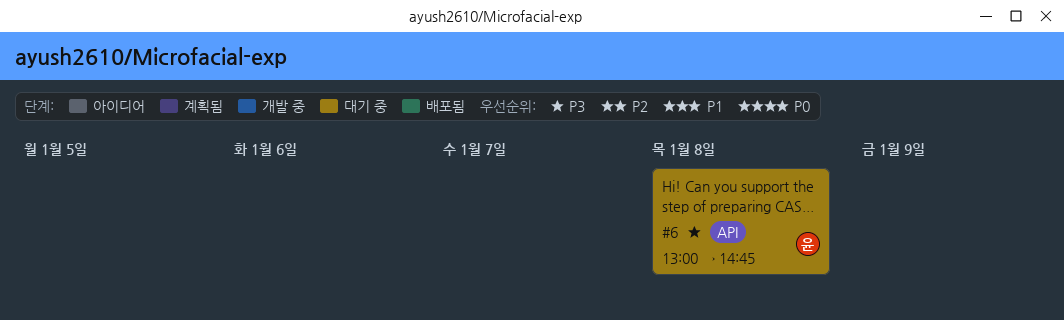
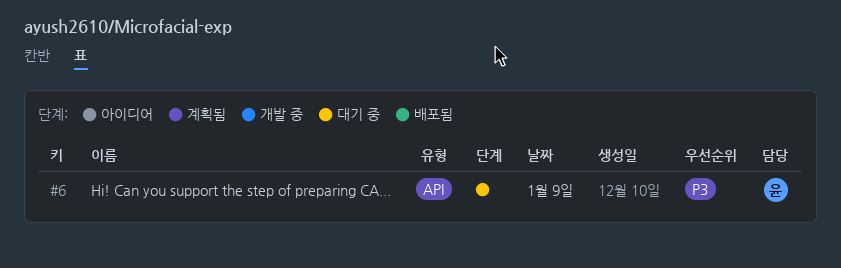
#6, day: Jan 8 -> Jan 9

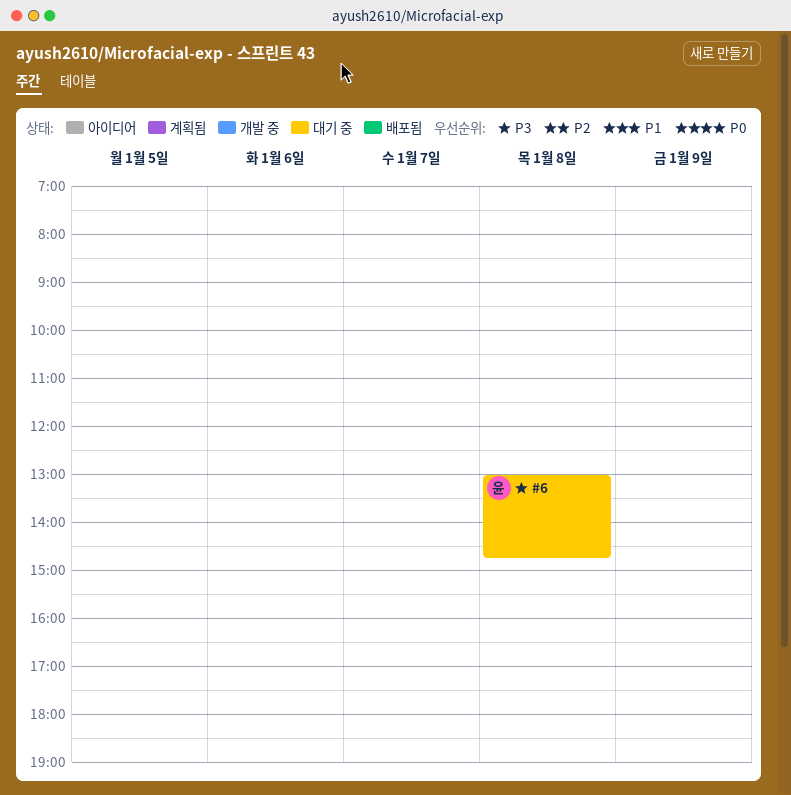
#6, day: Jan 9 -> Jan 8

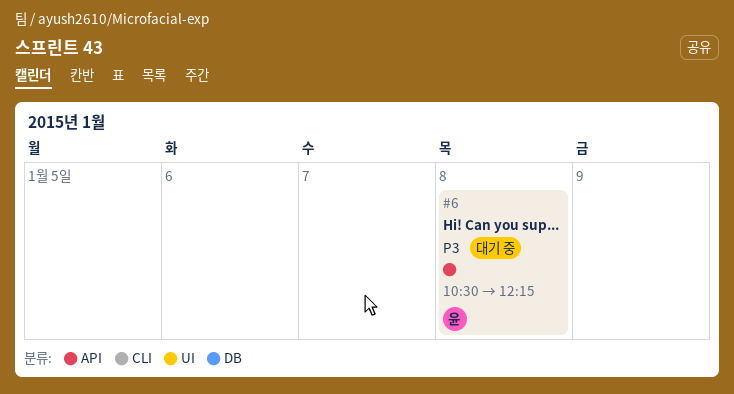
#6, begins: 13:00 -> 10:30
#6, ends: 14:45 -> 12:15

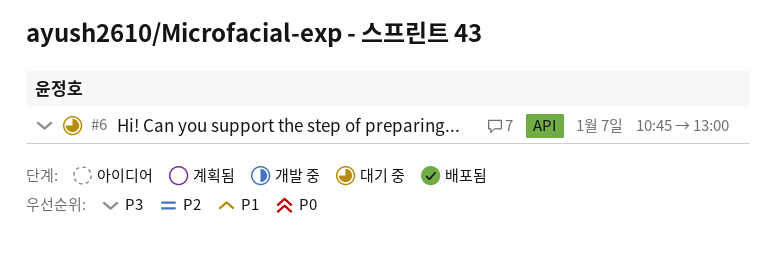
#6, day: Jan 8 -> Jan 7
#6, begins: 10:30 -> 10:45
#6, ends: 12:15 -> 13:00

